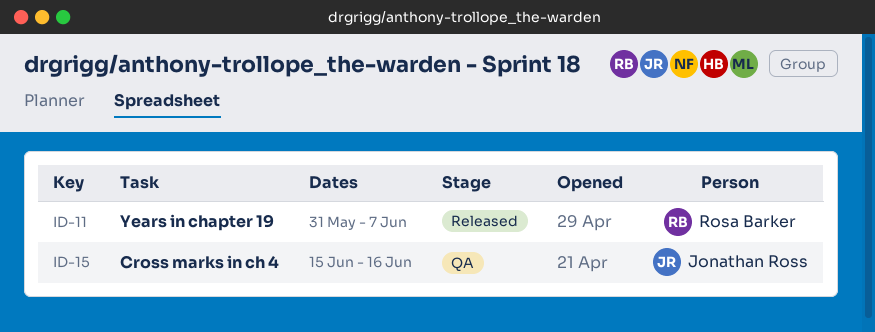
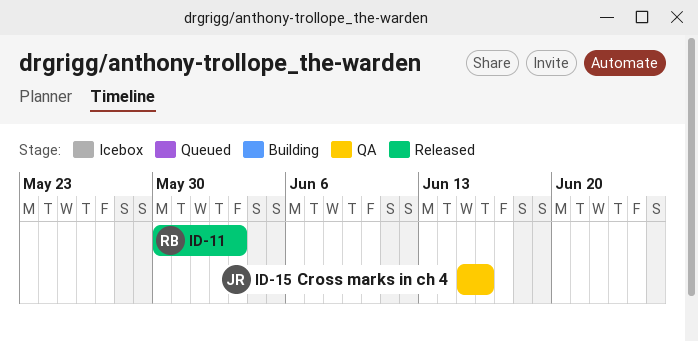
ID-11, start: May 31 -> May 30
ID-11, due: Jun 7 -> Jun 3

